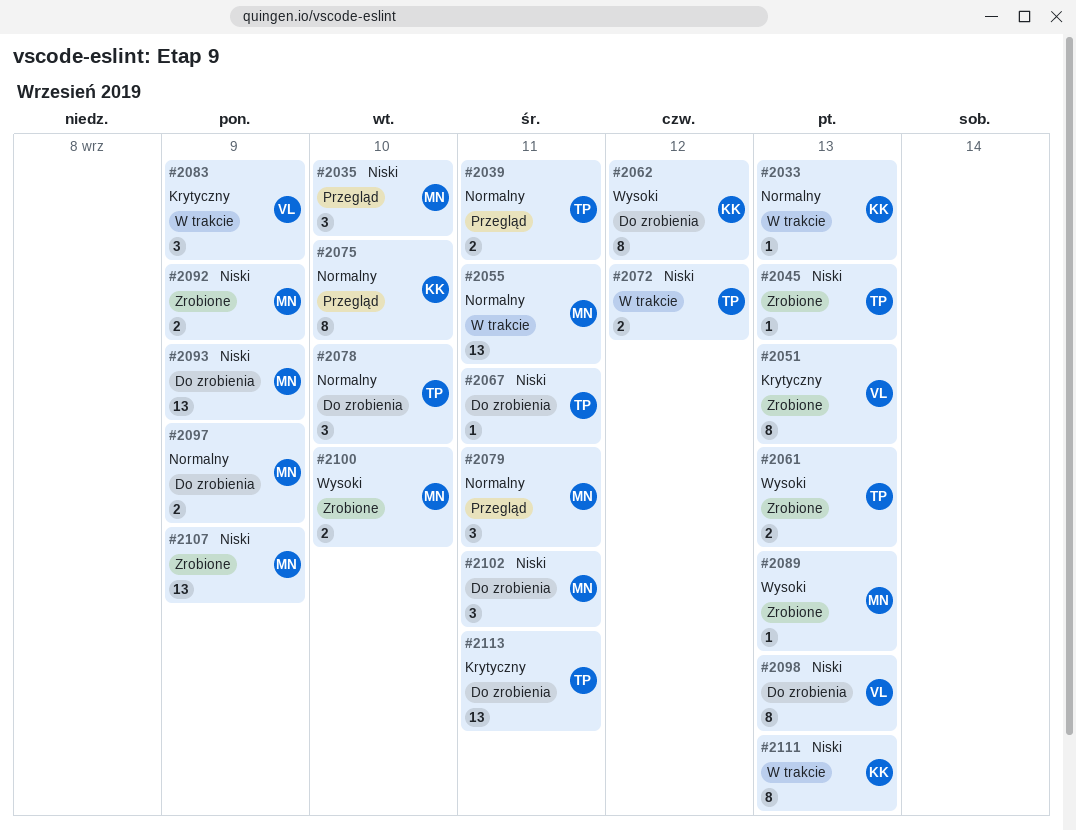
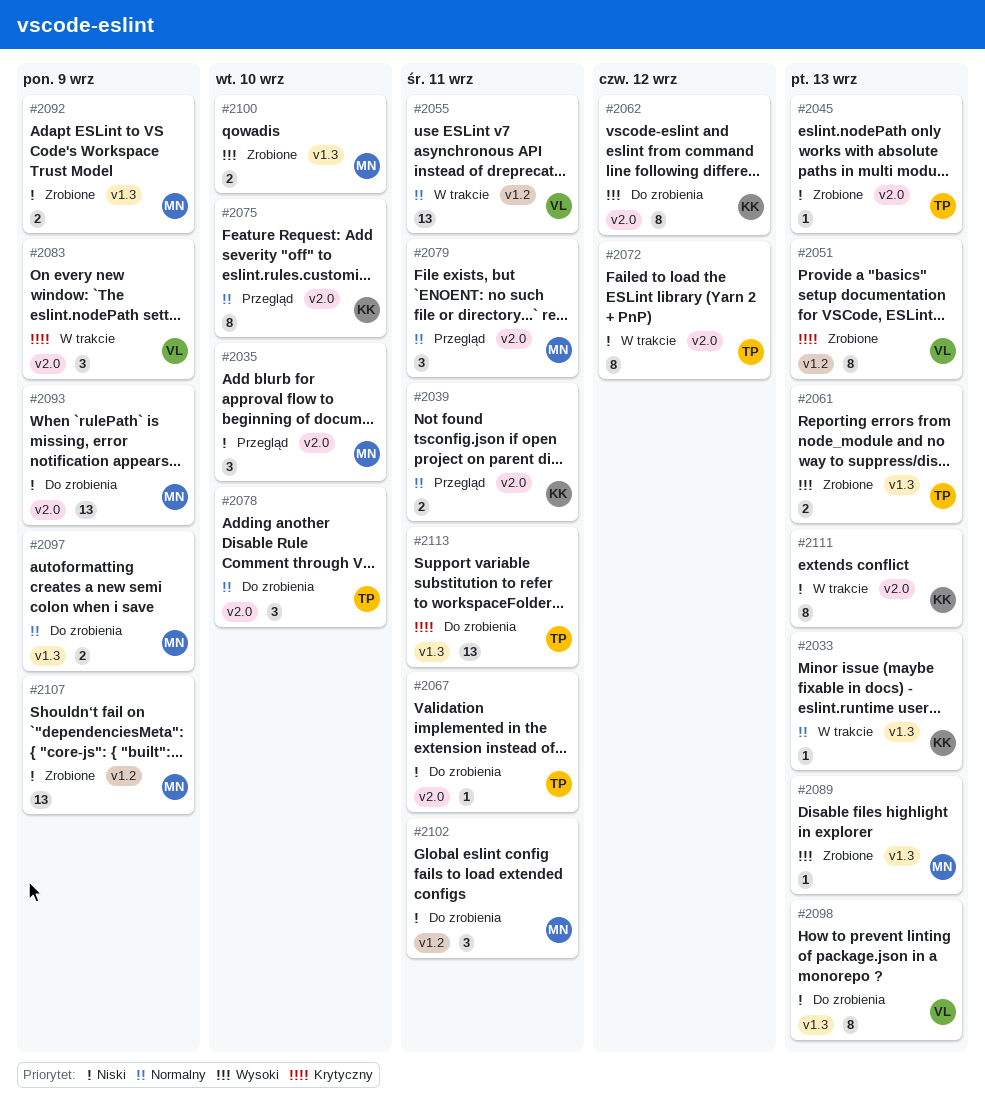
#2039, owner: TP -> KK
#2055, owner: MN -> VL
#2072, estimate: 2 -> 8

